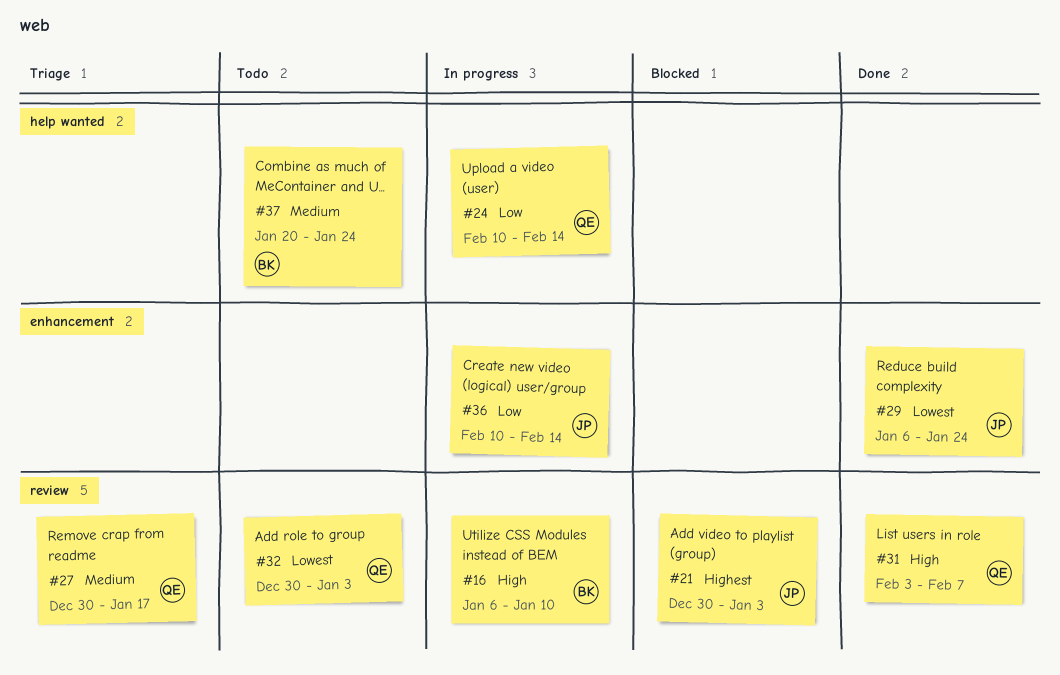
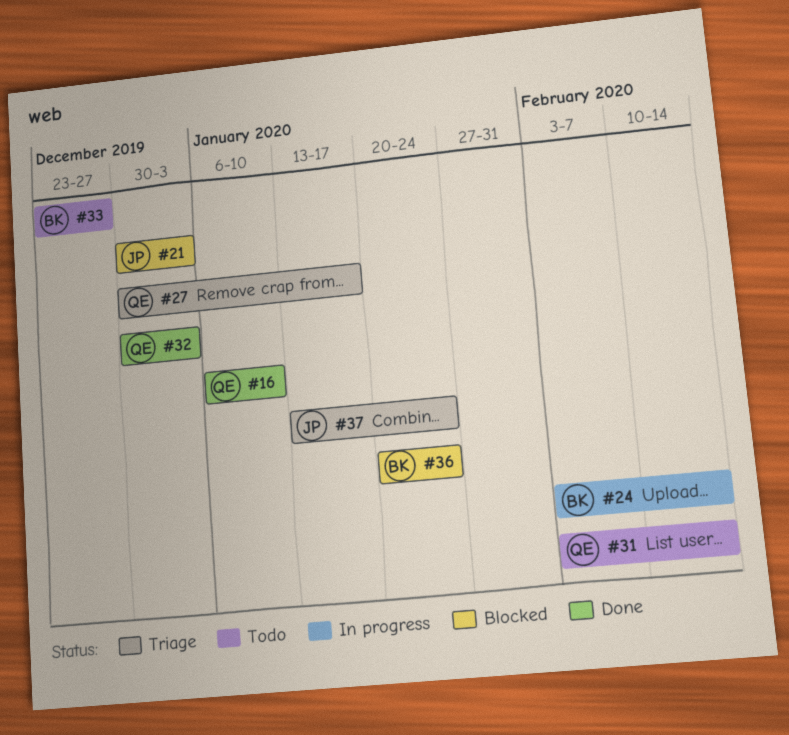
#16, status: In progress -> Done
#16, owner: BK -> QE
#24, owner: QE -> BK
#24, start: Feb 10 -> Feb 3
#29: present -> none
#31, status: Done -> Todo
#31, due: Feb 7 -> Feb 14
#32, status: Todo -> Done
#33: none -> present
#36, status: In progress -> Blocked
#36, owner: JP -> BK
#36, start: Feb 10 -> Jan 20
#36, due: Feb 14 -> Jan 24
#37, status: Todo -> Triage
#37, owner: BK -> JP
#37, start: Jan 20 -> Jan 13

